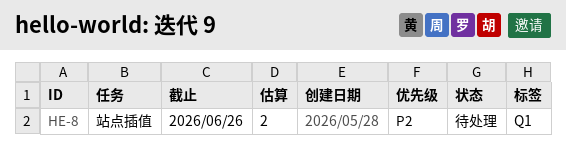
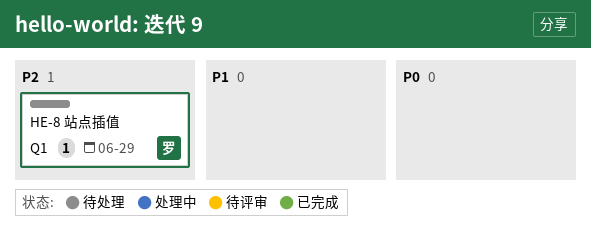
HE-8, estimate: 2 -> 1
HE-8, due: Jun 26 -> Jun 29

